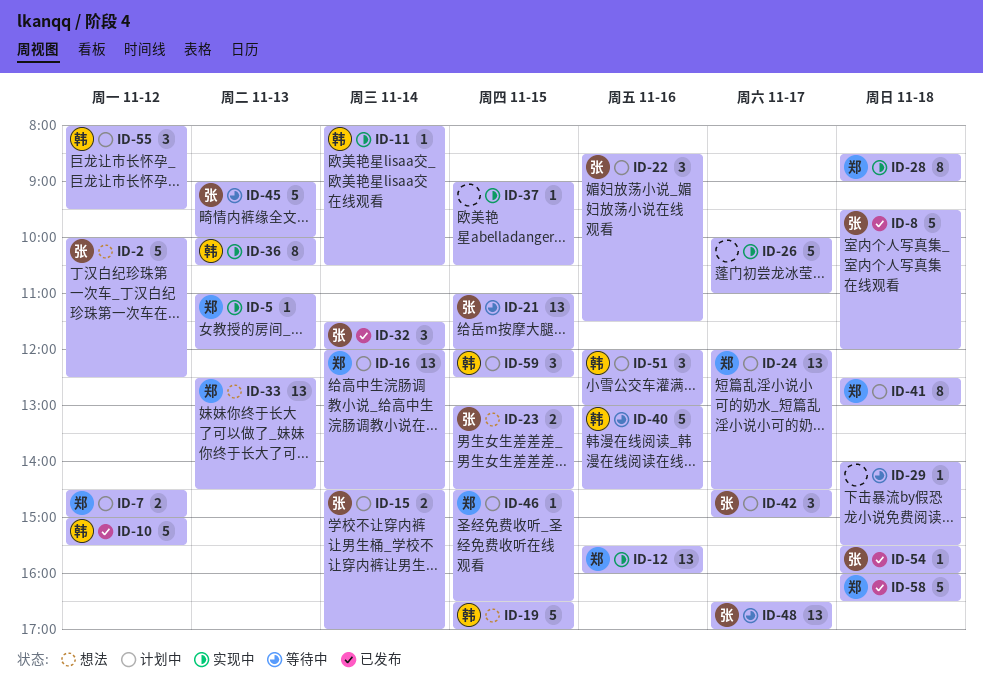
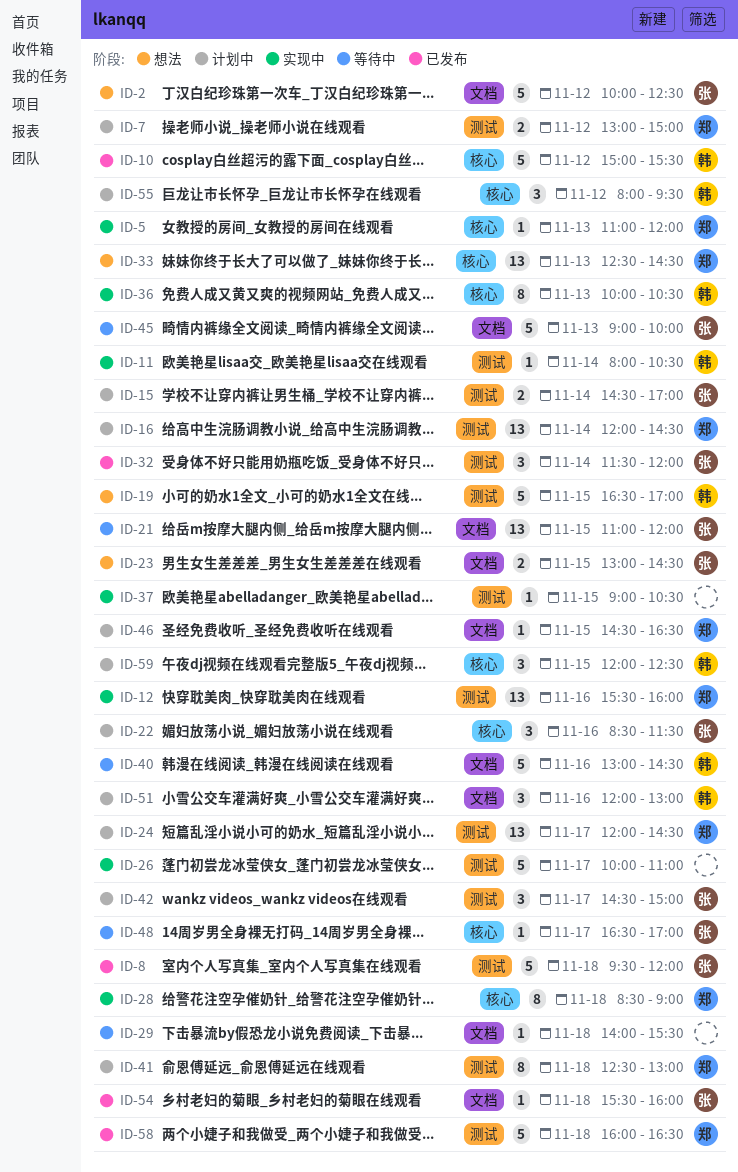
ID-7, begins: 14:30 -> 13:00
ID-48, estimate: 13 -> 1

